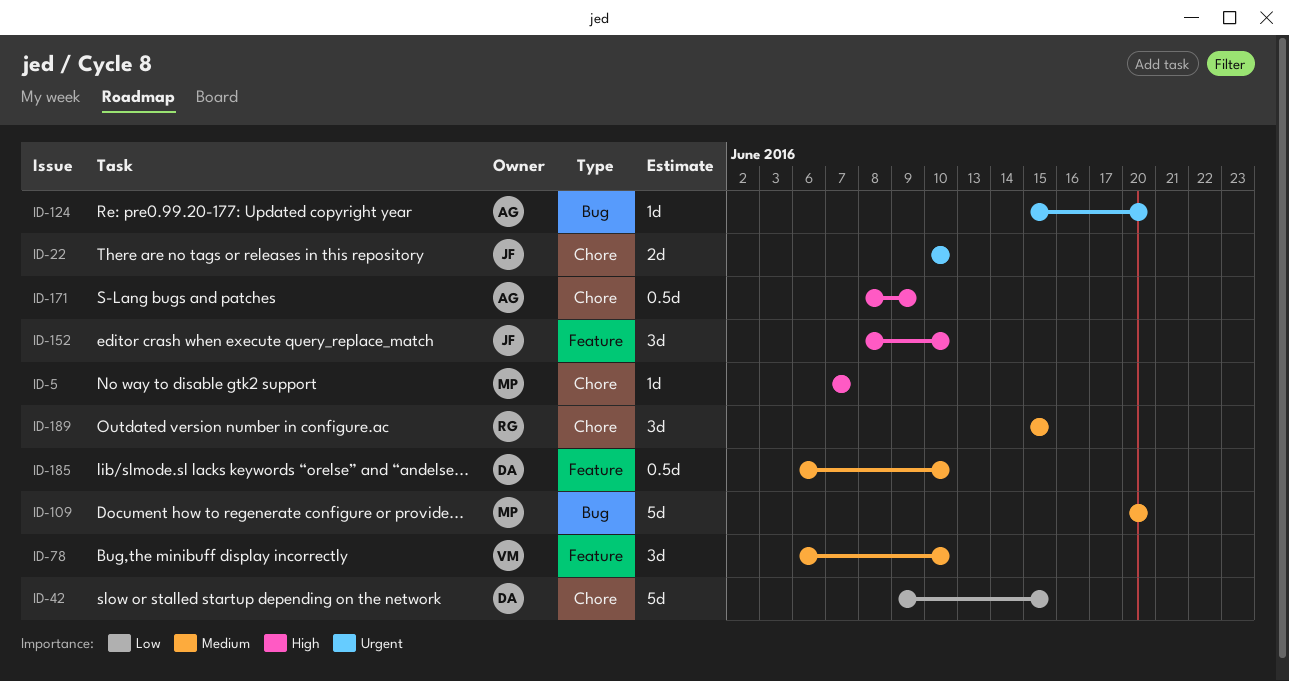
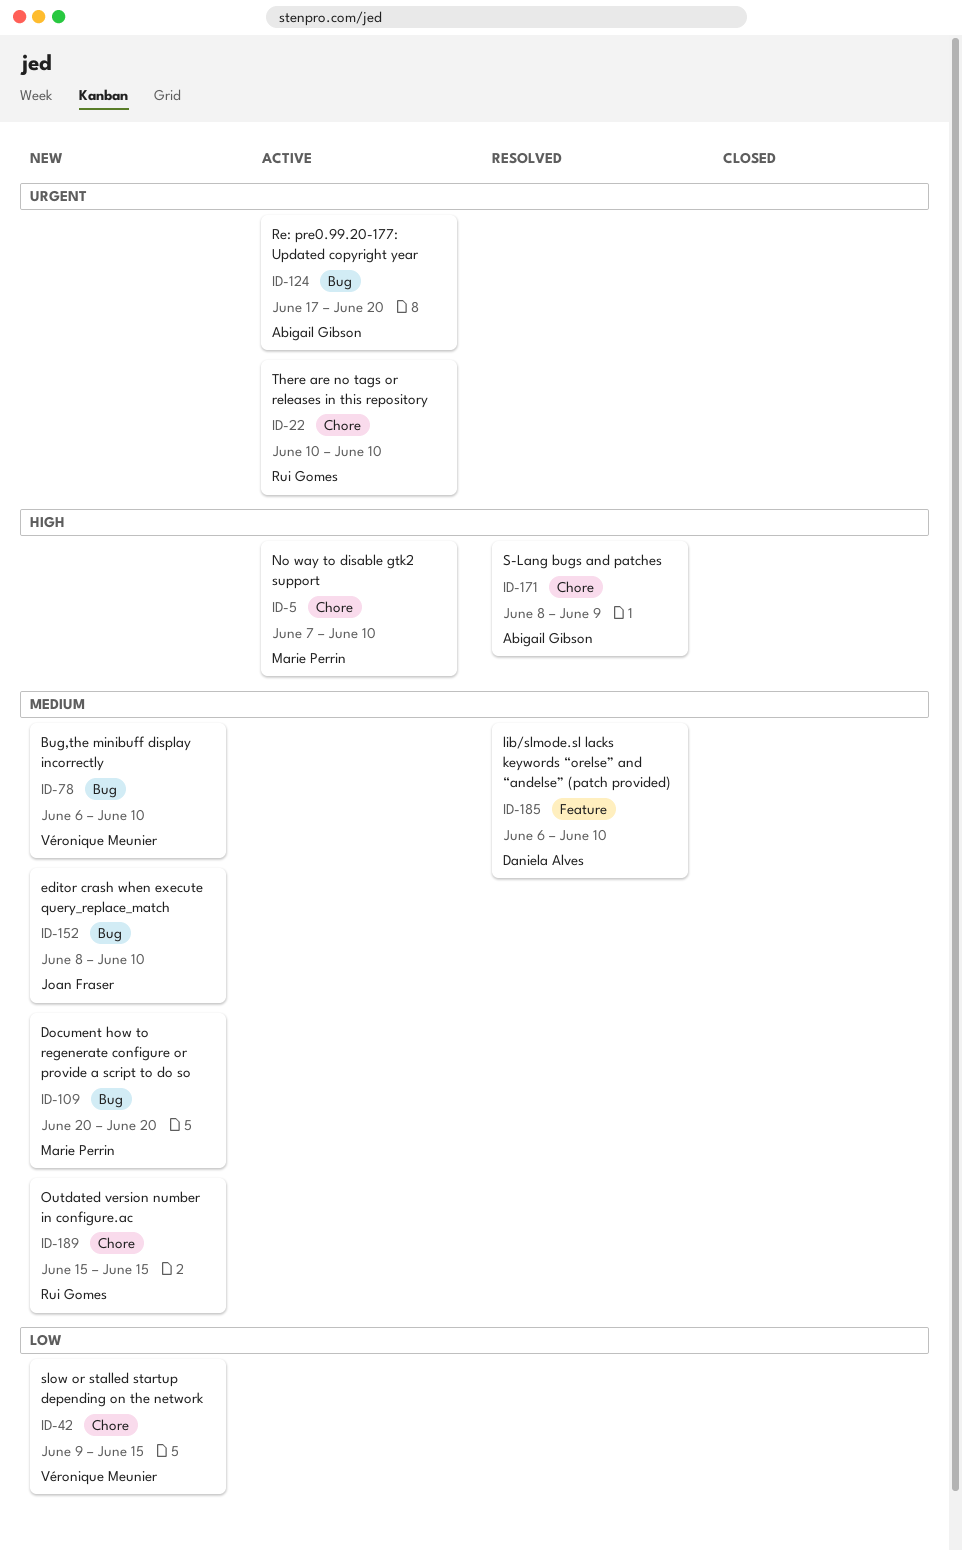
ID-5, due: Jun 7 -> Jun 10
ID-22, owner: Joan Fraser -> Rui Gomes
ID-42, owner: Daniela Alves -> Véronique Meunier
ID-78, label: Feature -> Bug
ID-124, start: Jun 15 -> Jun 17
ID-152, priority: High -> Medium
ID-152, label: Feature -> Bug

